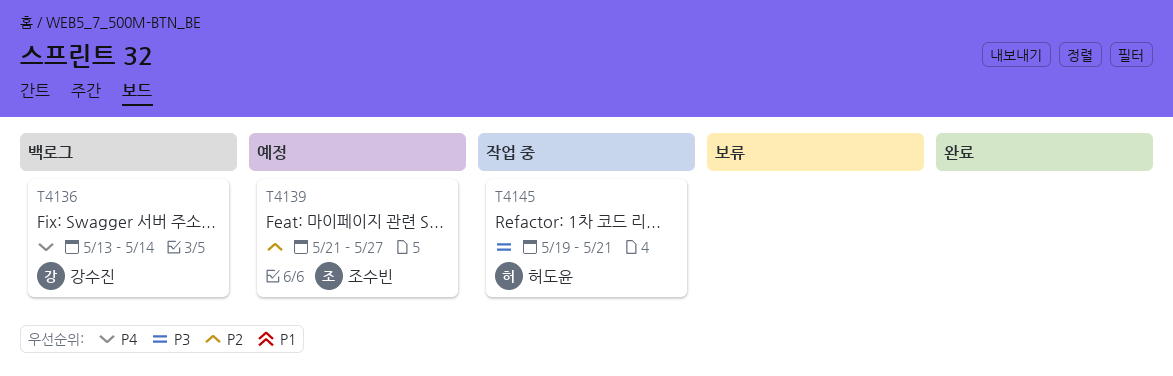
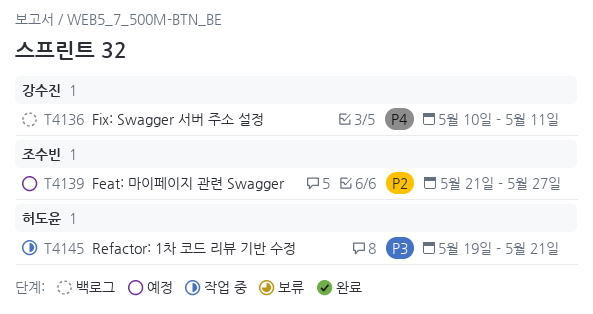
T4136, start: May 13 -> May 10
T4136, due: May 14 -> May 11

